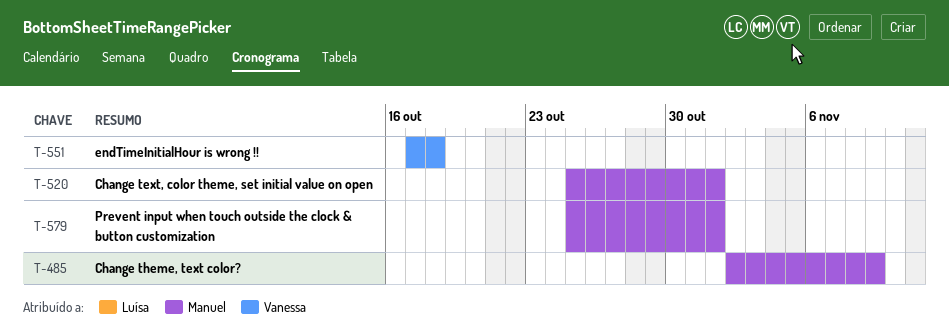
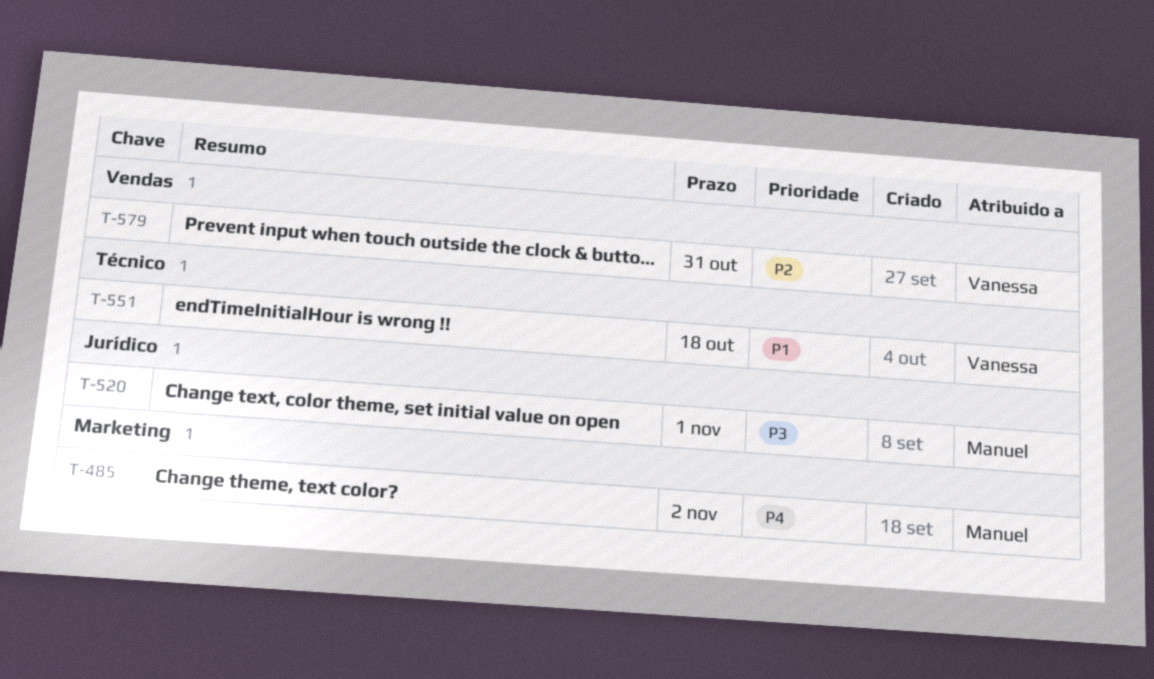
T-485, due: Nov 9 -> Nov 2
T-579, owner: Manuel -> Vanessa
T-579, due: Nov 1 -> Oct 31

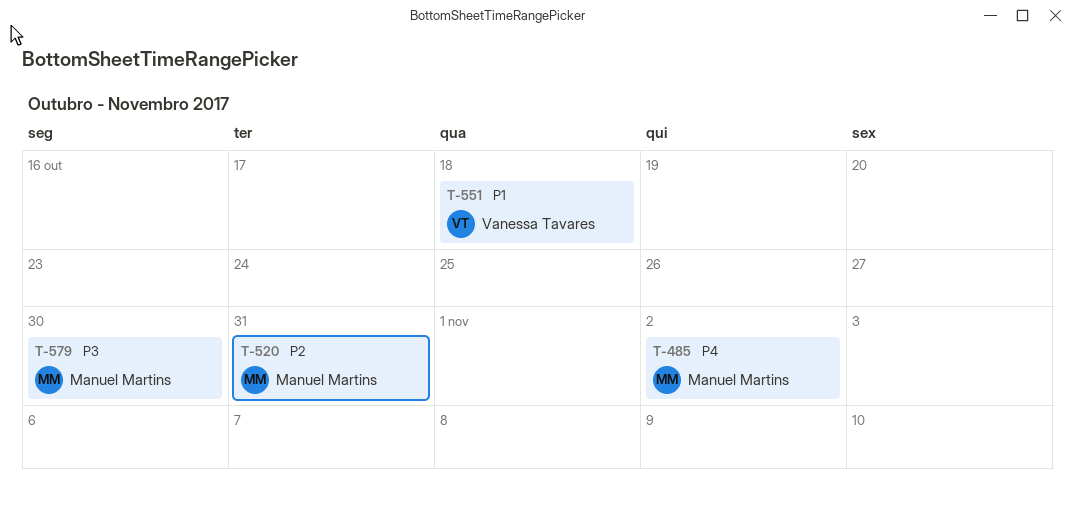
T-520, priority: P3 -> P2
T-520, due: Nov 1 -> Oct 31
T-579, owner: Vanessa Tavares -> Manuel Martins
T-579, priority: P2 -> P3
T-579, due: Oct 31 -> Oct 30

